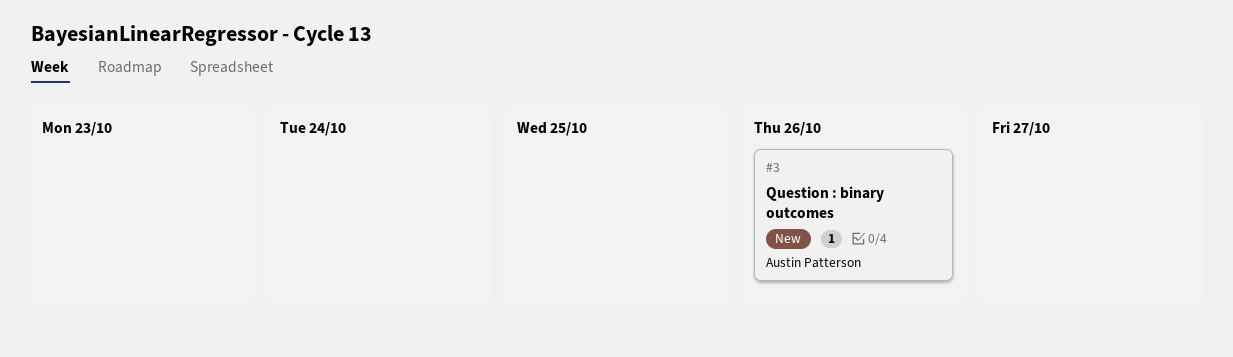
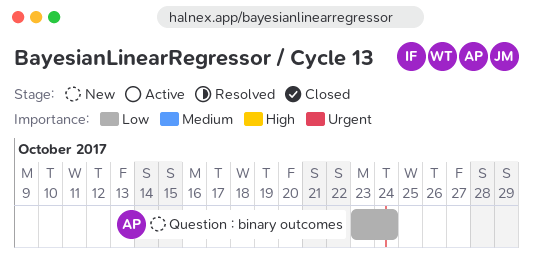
Question : binary outcomes, due: Oct 26 -> Oct 24

